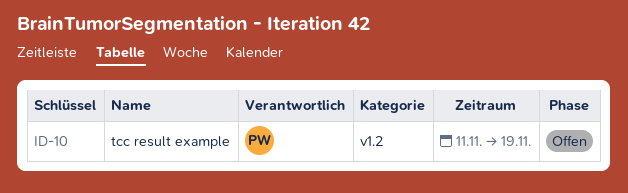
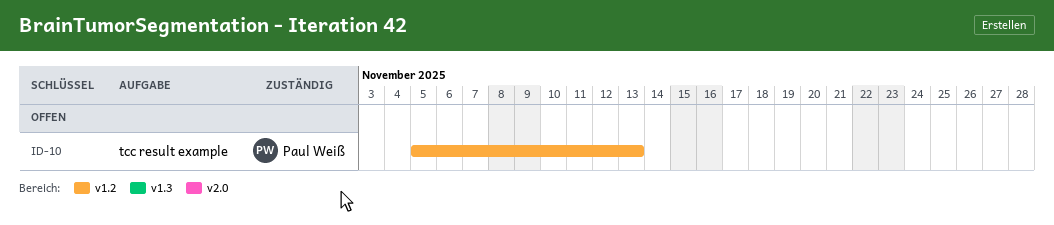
ID-10, start: Nov 11 -> Nov 5
ID-10, due: Nov 19 -> Nov 13

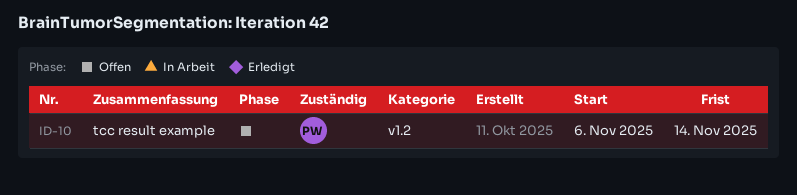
ID-10, start: Nov 5 -> Nov 6
ID-10, due: Nov 13 -> Nov 14

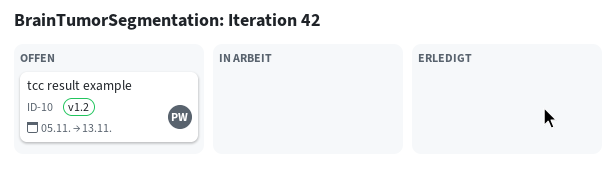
ID-10, start: Nov 6 -> Nov 5
ID-10, due: Nov 14 -> Nov 13

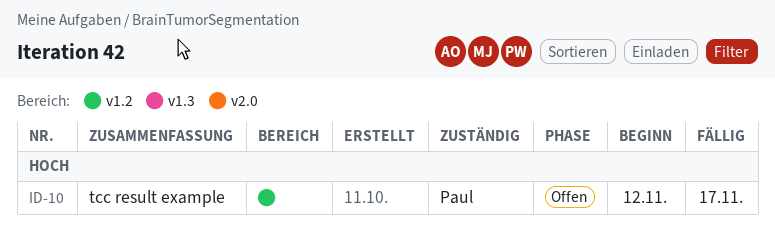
ID-10, start: Nov 5 -> Nov 12
ID-10, due: Nov 13 -> Nov 17

